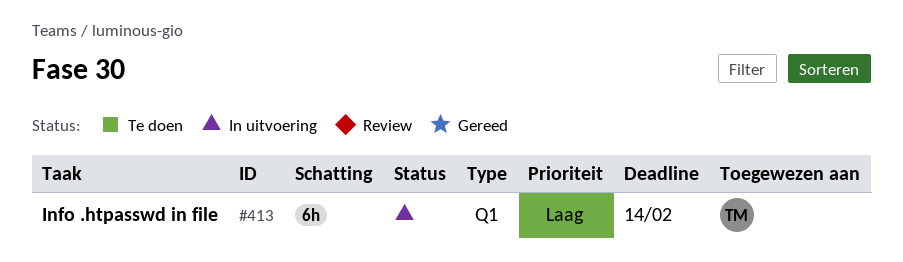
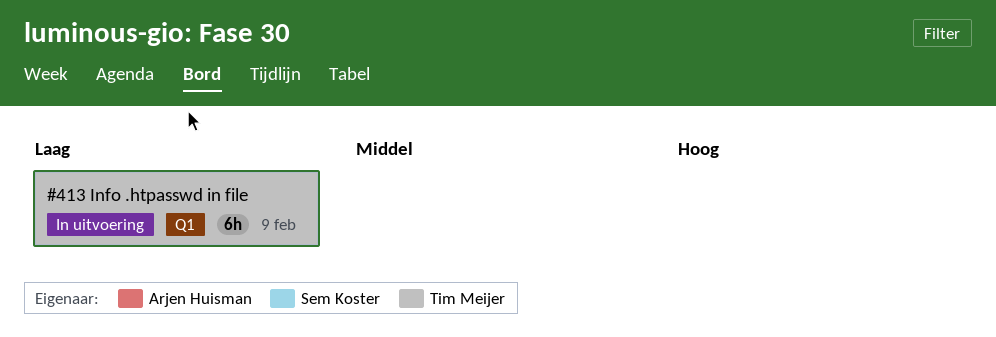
#413, due: Feb 14 -> Feb 9

